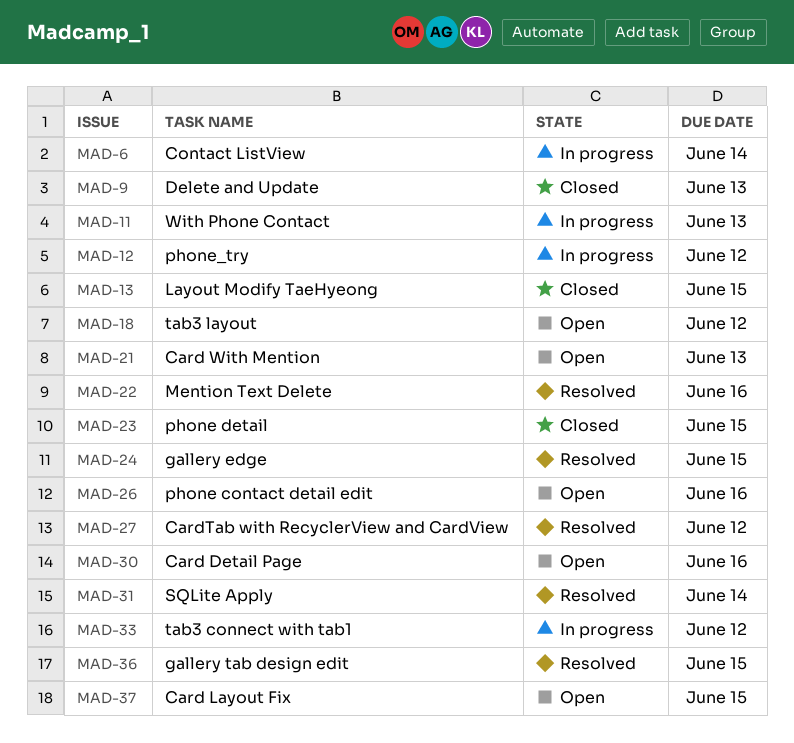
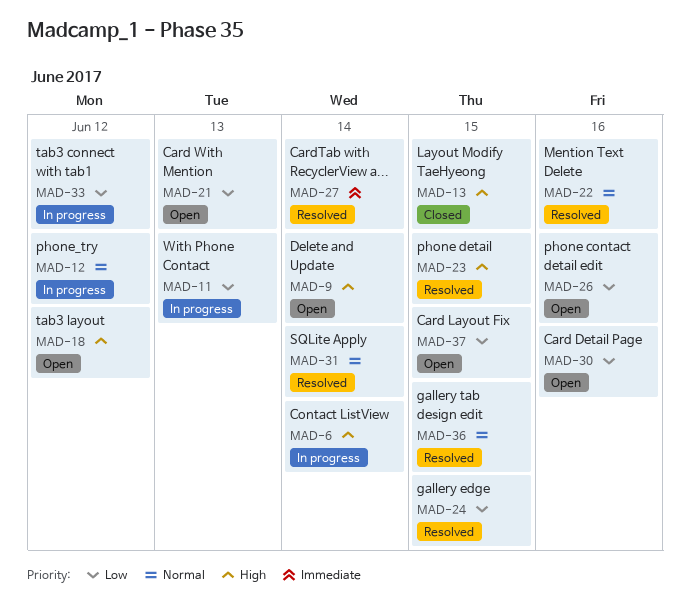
MAD-9, status: Closed -> Open
MAD-9, due: Jun 13 -> Jun 14
MAD-23, status: Closed -> Resolved
MAD-27, due: Jun 12 -> Jun 14

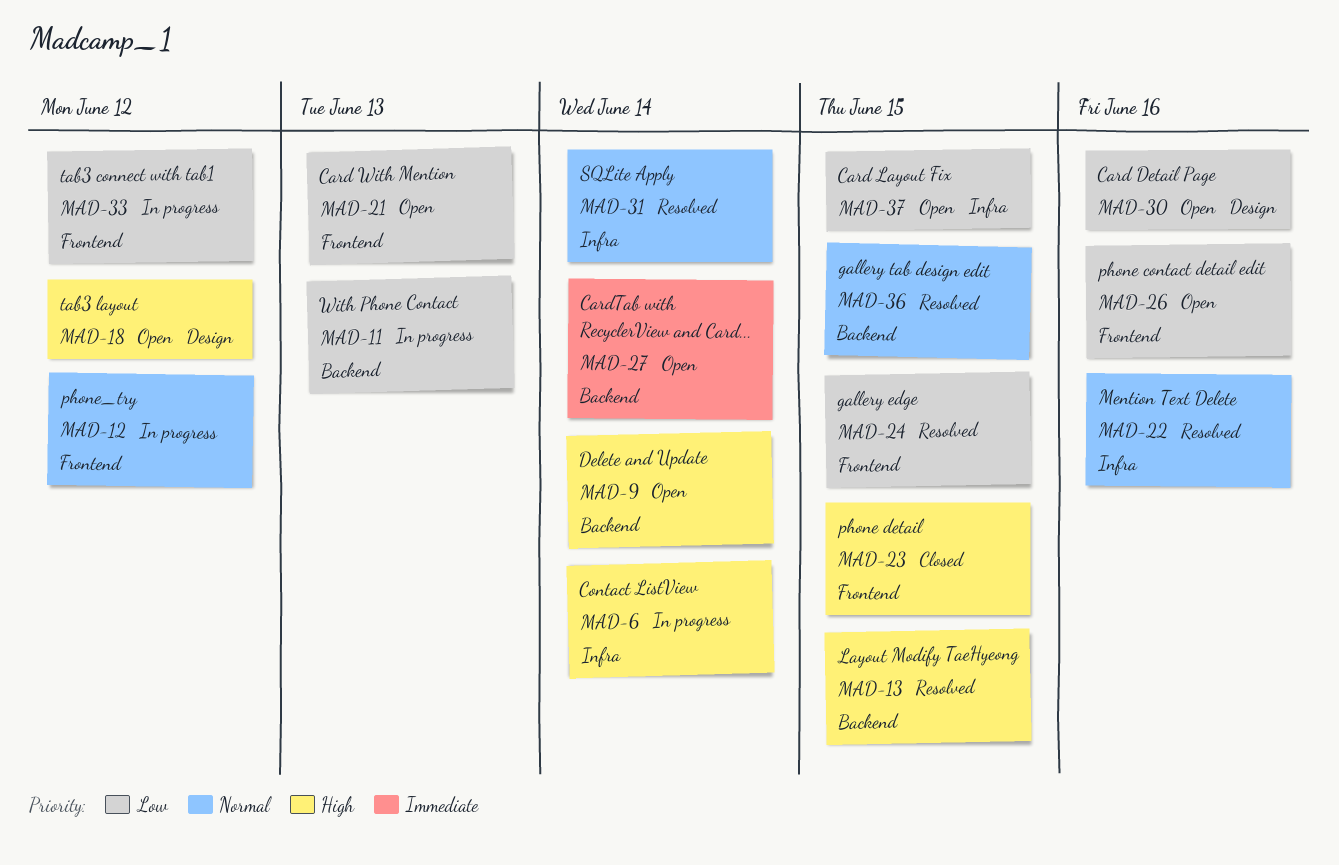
MAD-13, status: Closed -> Resolved
MAD-23, status: Resolved -> Closed
MAD-27, status: Resolved -> Open

